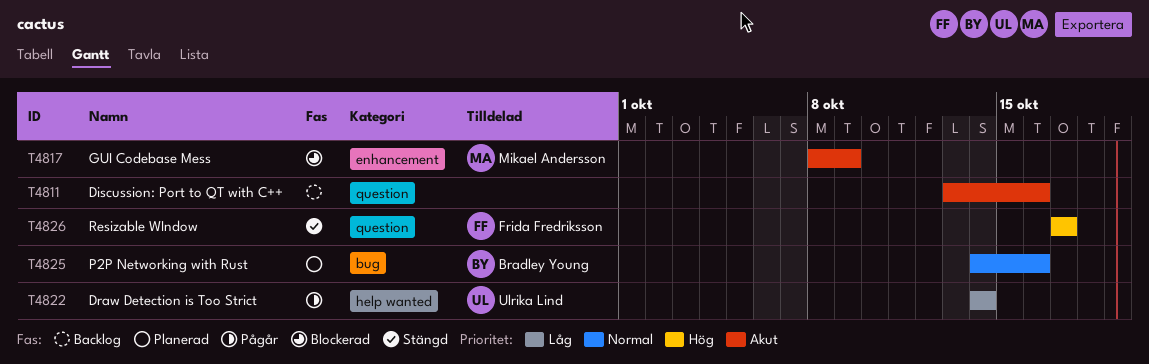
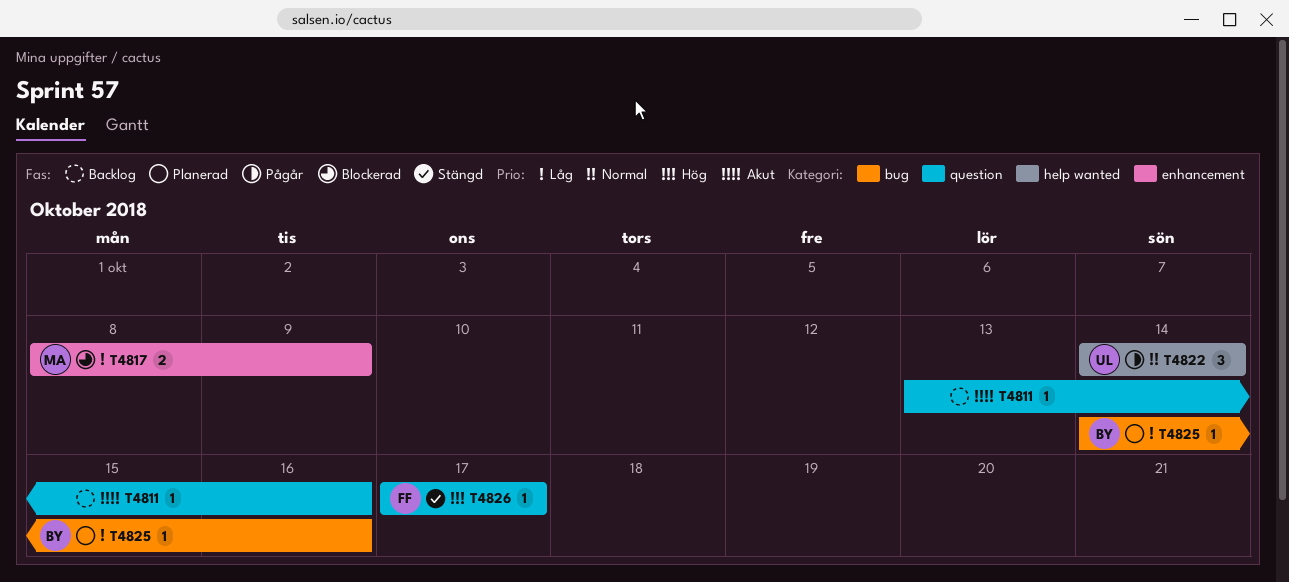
T4817, priority: Akut -> Låg
T4822, priority: Låg -> Normal
T4825, priority: Normal -> Låg

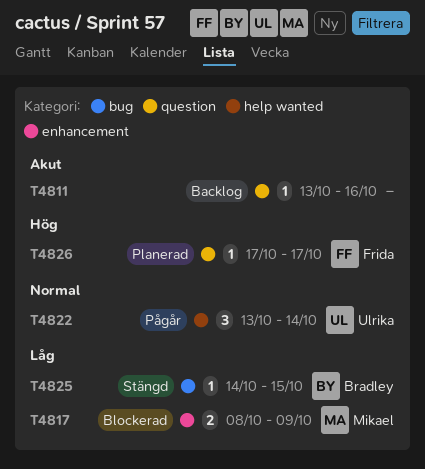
T4822, start: Oct 14 -> Oct 13
T4825, status: Planerad -> Stängd
T4825, due: Oct 16 -> Oct 15
T4826, status: Stängd -> Planerad

